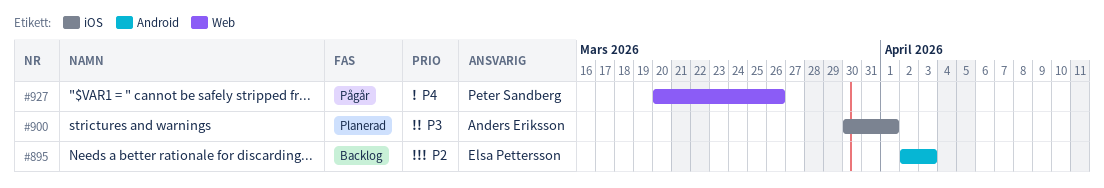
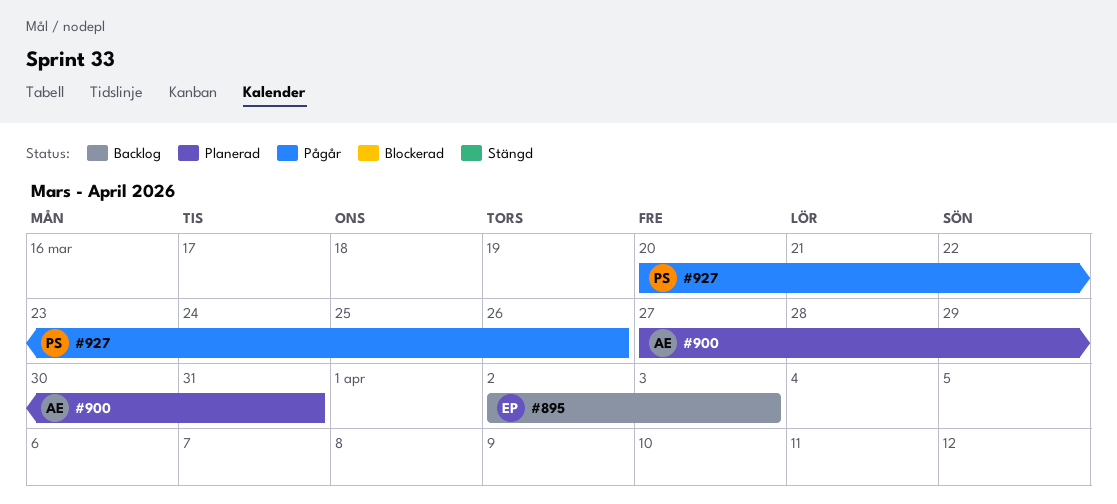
#900, start: Mar 30 -> Mar 27
#900, due: Apr 1 -> Mar 31

